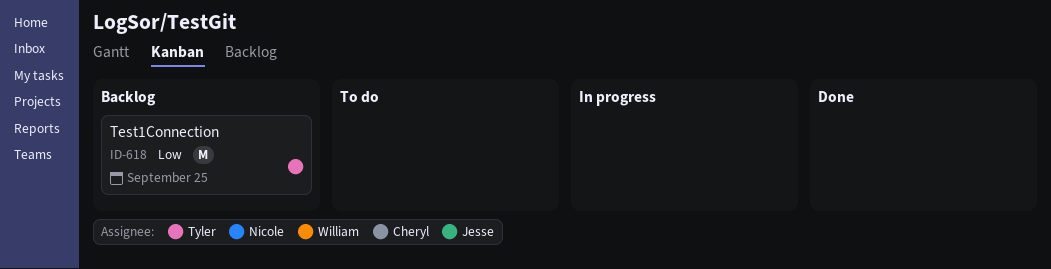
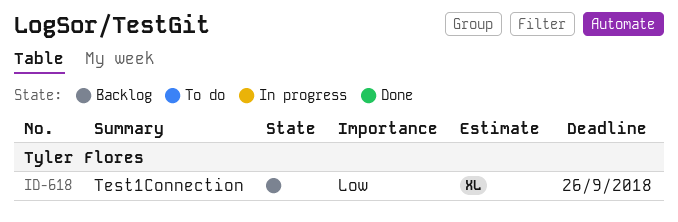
ID-618, estimate: M -> XL
ID-618, due: Sep 25 -> Sep 26

